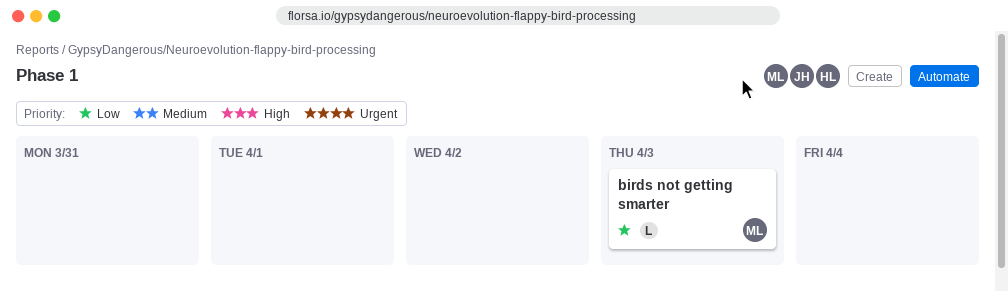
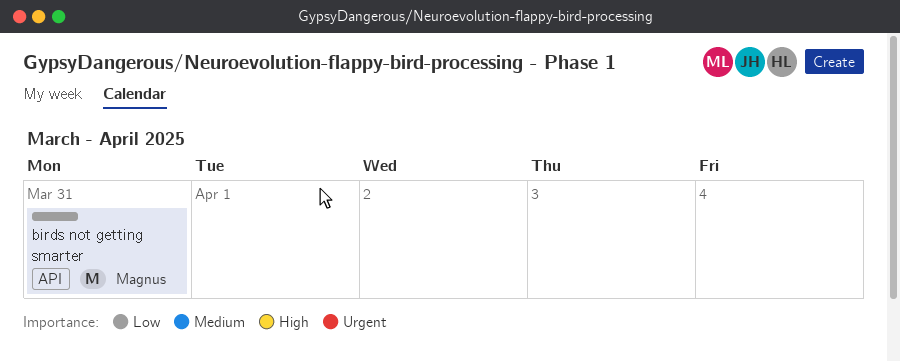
birds not getting smarter, estimate: L -> M
birds not getting smarter, due: Apr 3 -> Mar 31

